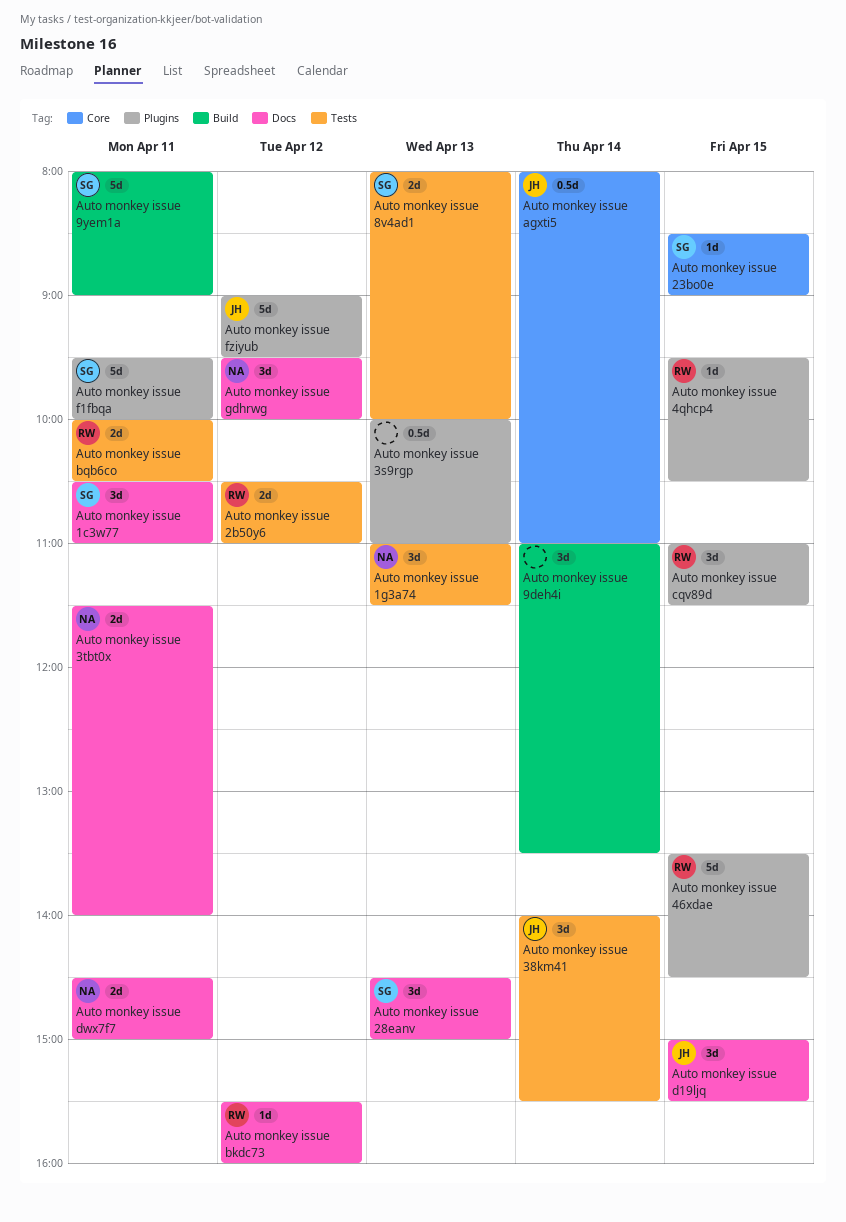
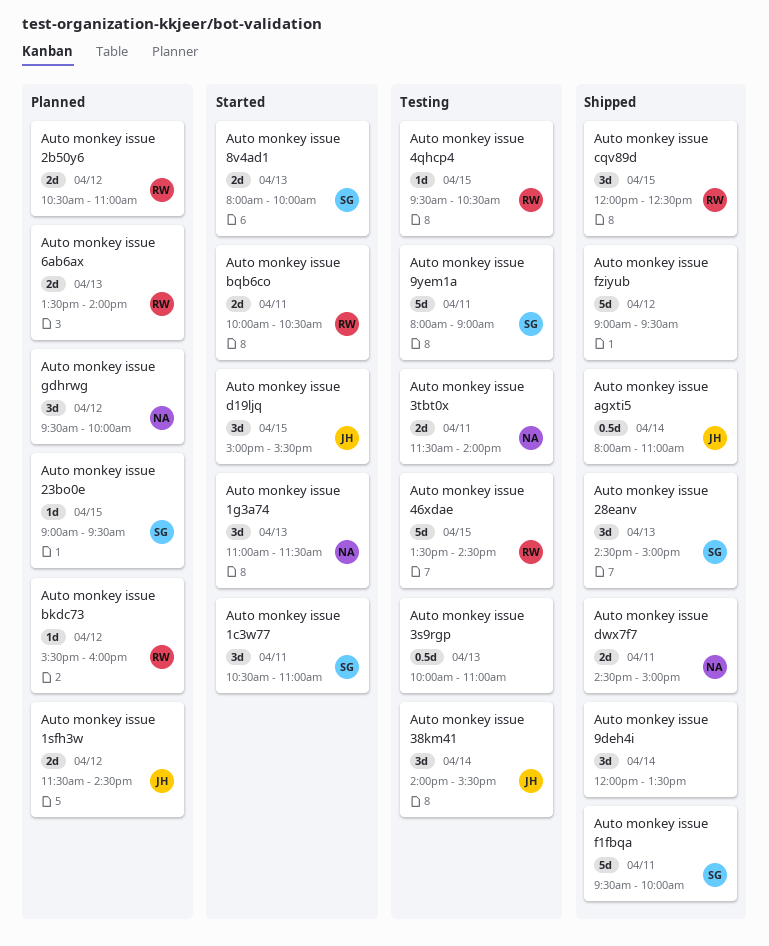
Auto monkey issue 1sfh3w: none -> present
Auto monkey issue 23bo0e, begins: 08:30 -> 09:00
Auto monkey issue 23bo0e, ends: 09:00 -> 09:30
Auto monkey issue 6ab6ax: none -> present
Auto monkey issue 9deh4i, begins: 11:00 -> 12:00
Auto monkey issue cqv89d, begins: 11:00 -> 12:00
Auto monkey issue cqv89d, ends: 11:30 -> 12:30
Auto monkey issue fziyub, owner: JH -> none

